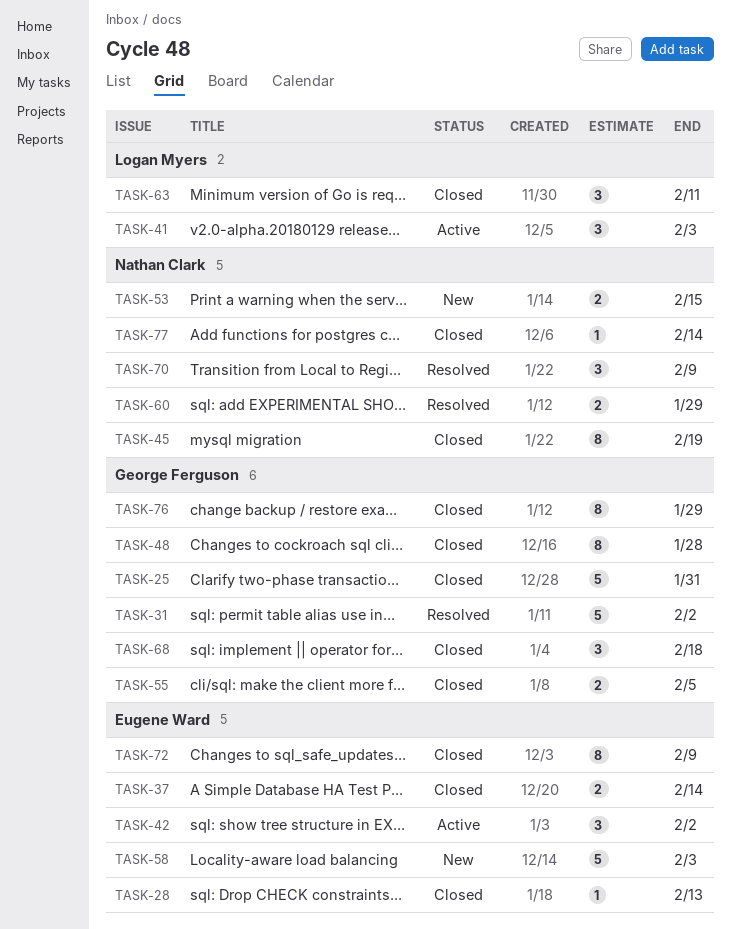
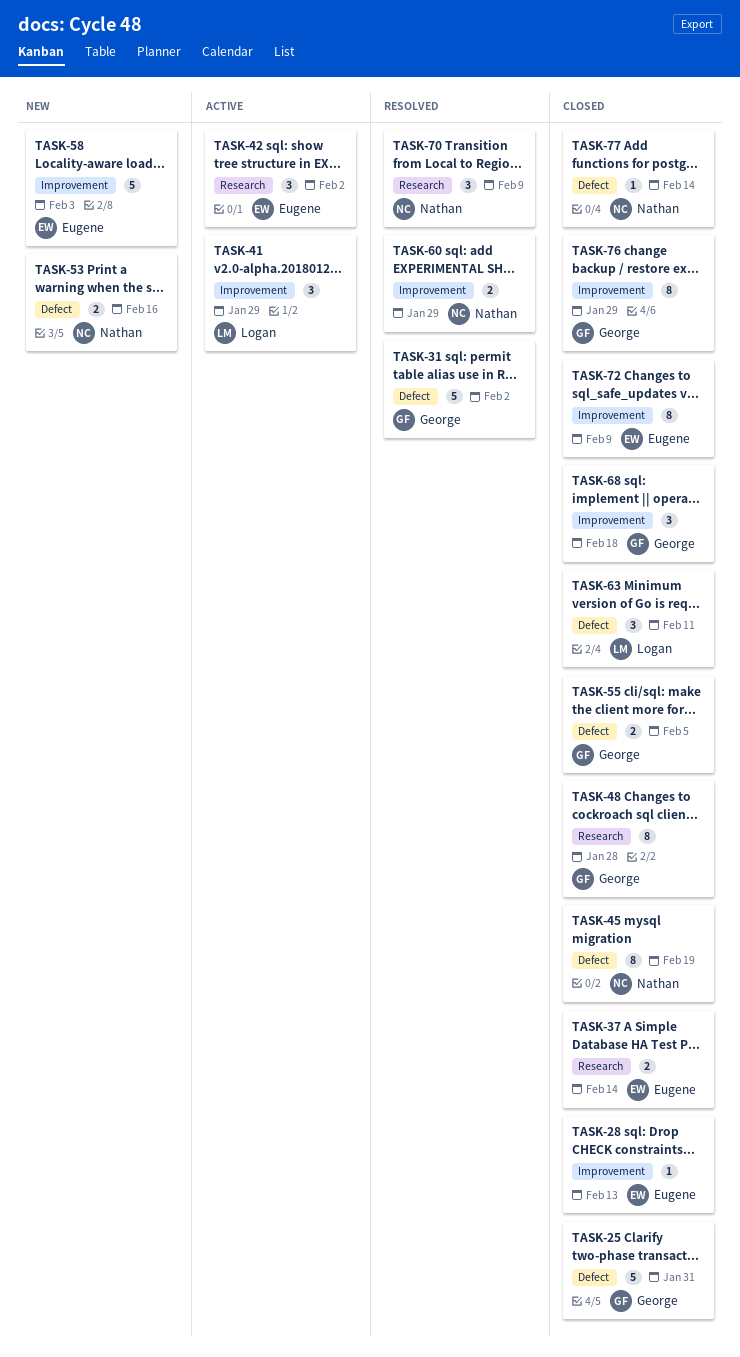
TASK-41, due: Feb 3 -> Jan 29
TASK-53, due: Feb 15 -> Feb 16

